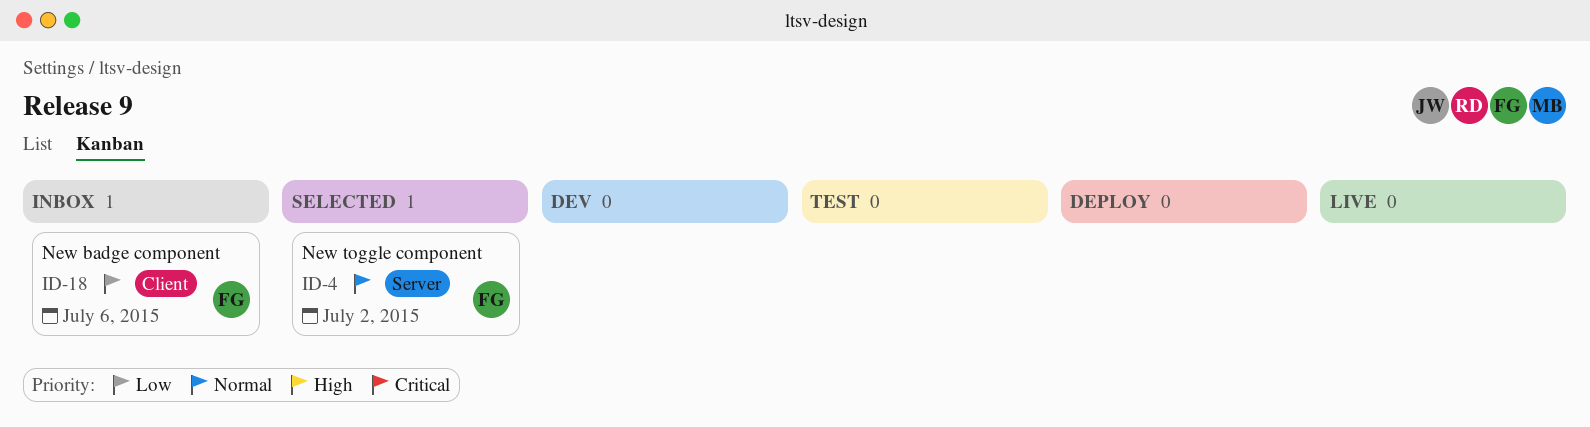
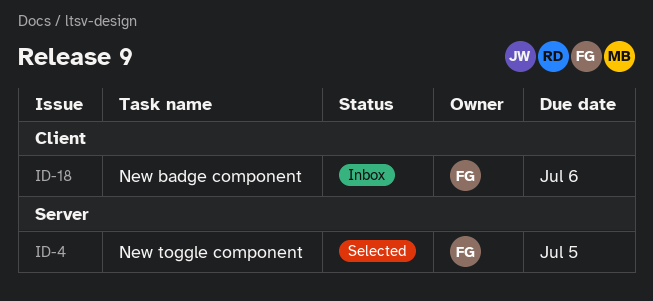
ID-4, due: Jul 2 -> Jul 5

